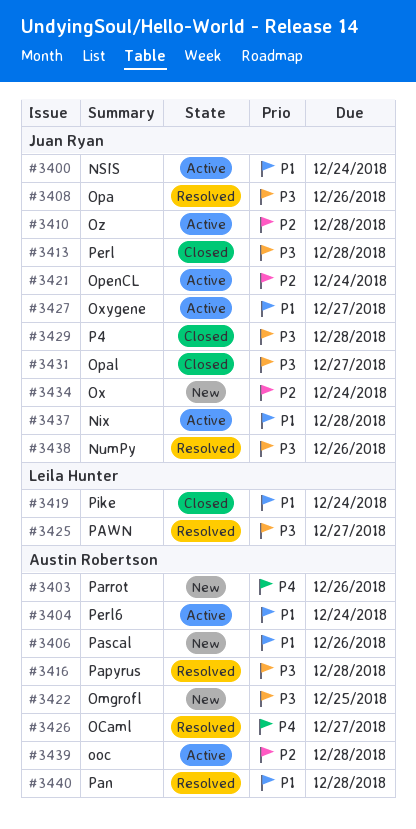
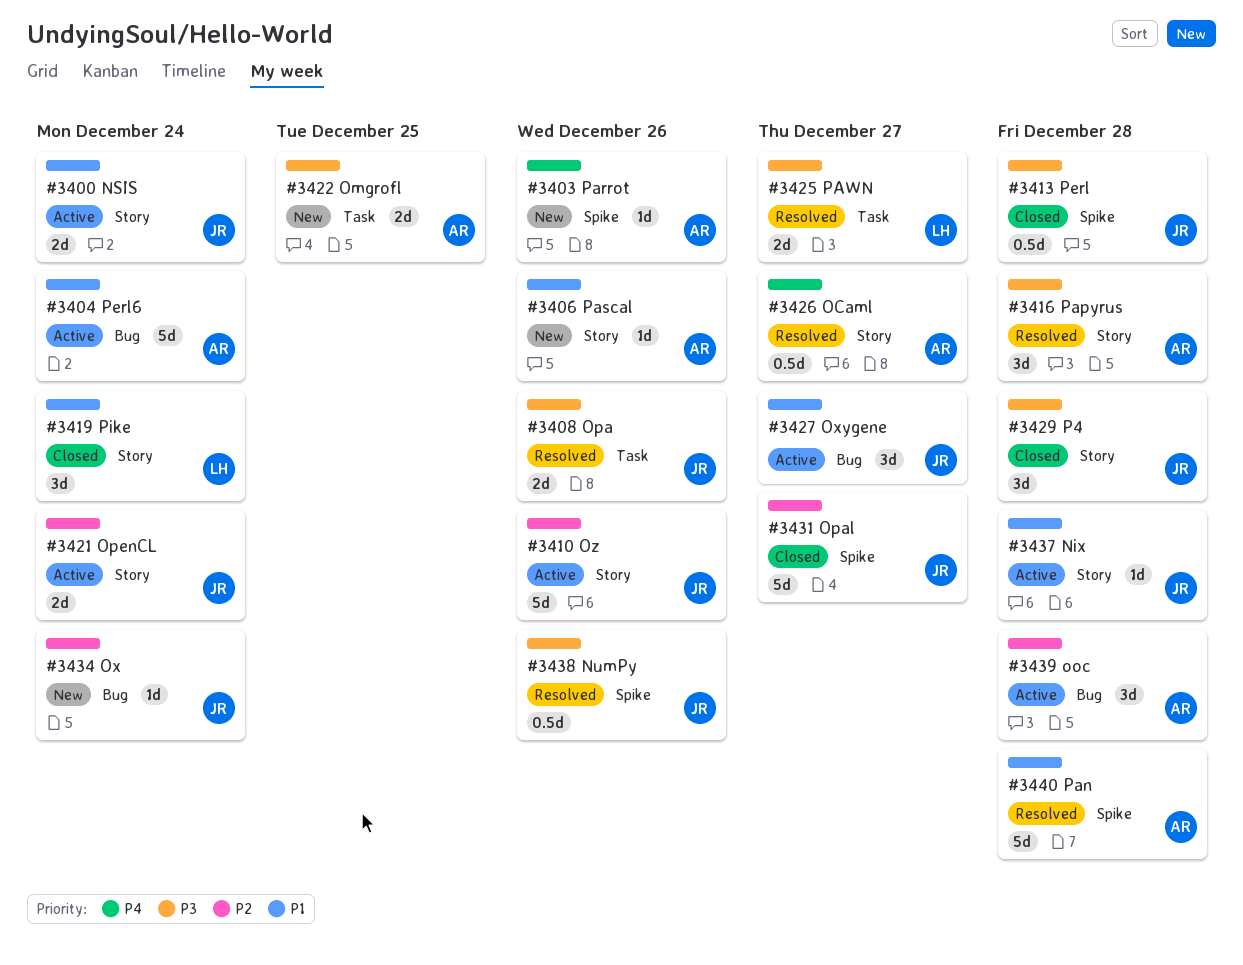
#3410, due: Dec 28 -> Dec 26
#3431, priority: P3 -> P2

